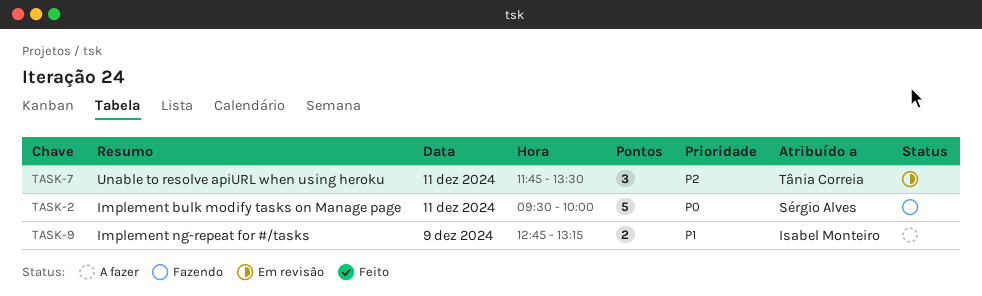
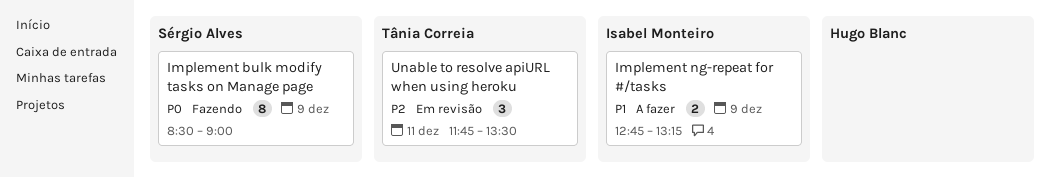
Implement bulk modify tasks on Manage page, estimate: 5 -> 8
Implement bulk modify tasks on Manage page, day: Dec 11 -> Dec 9
Implement bulk modify tasks on Manage page, begins: 09:30 -> 08:30
Implement bulk modify tasks on Manage page, ends: 10:00 -> 09:00

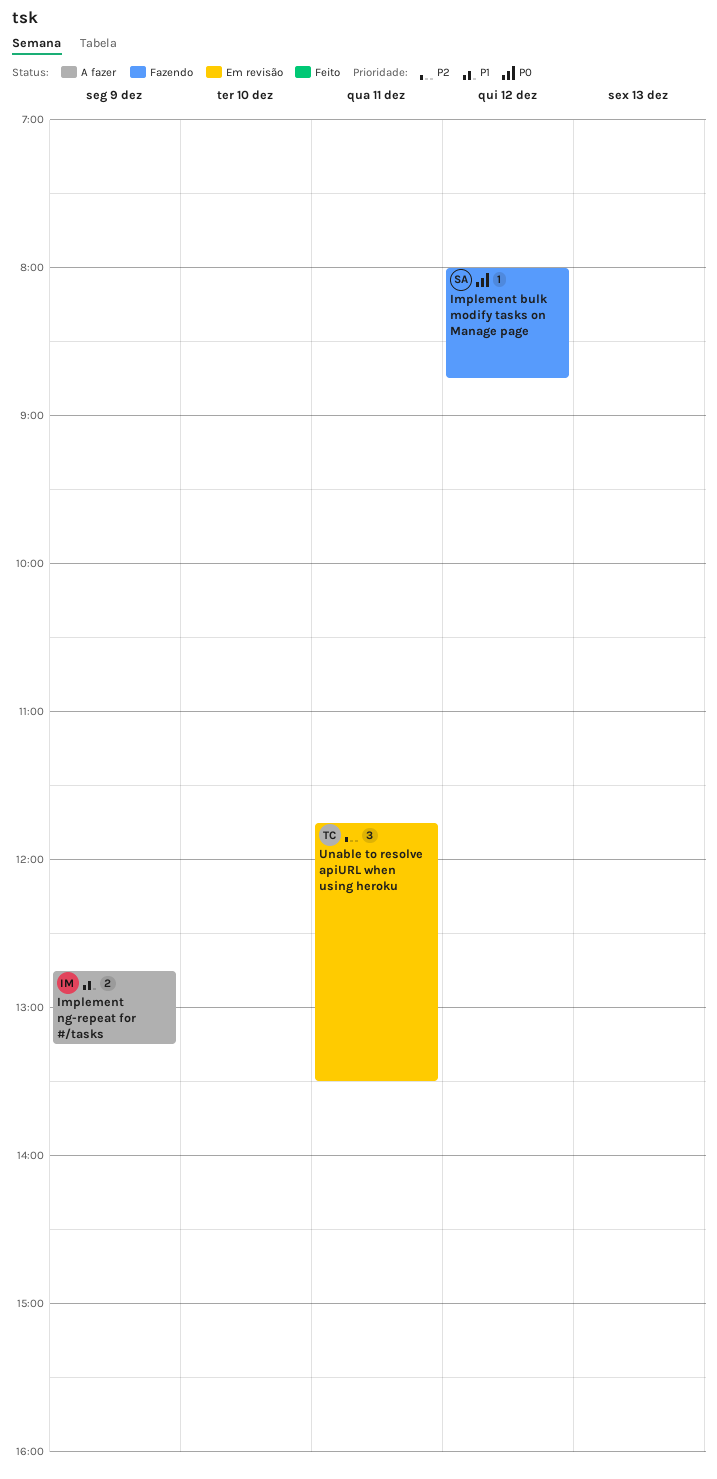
Implement bulk modify tasks on Manage page, estimate: 8 -> 1
Implement bulk modify tasks on Manage page, day: Dec 9 -> Dec 12
Implement bulk modify tasks on Manage page, begins: 08:30 -> 08:00
Implement bulk modify tasks on Manage page, ends: 09:00 -> 08:45

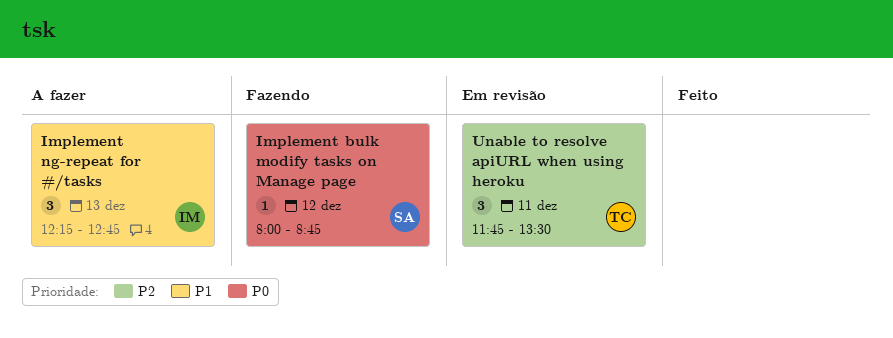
Implement ng-repeat for #/tasks, estimate: 2 -> 3
Implement ng-repeat for #/tasks, day: Dec 9 -> Dec 13
Implement ng-repeat for #/tasks, begins: 12:45 -> 12:15
Implement ng-repeat for #/tasks, ends: 13:15 -> 12:45

